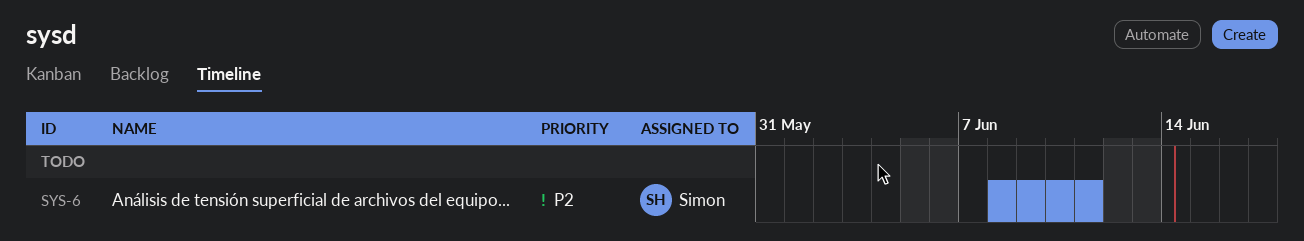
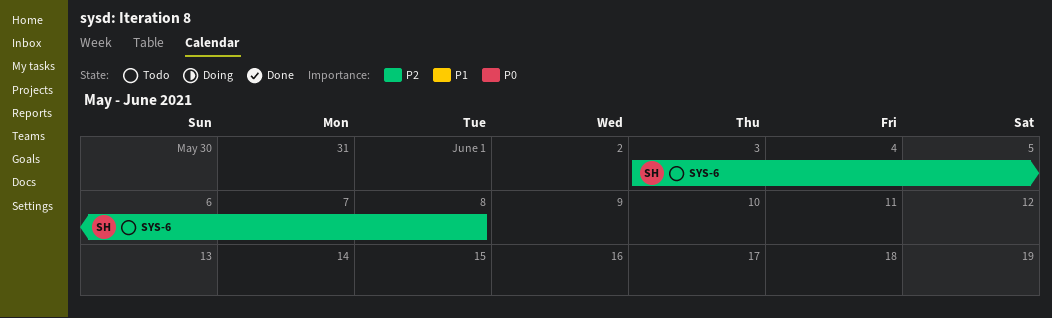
SYS-6, start: Jun 8 -> Jun 3
SYS-6, due: Jun 11 -> Jun 8

